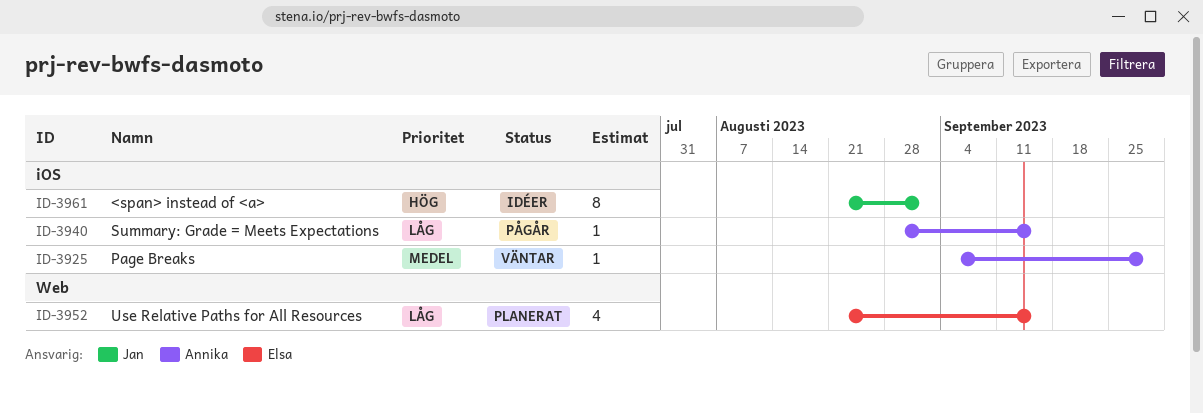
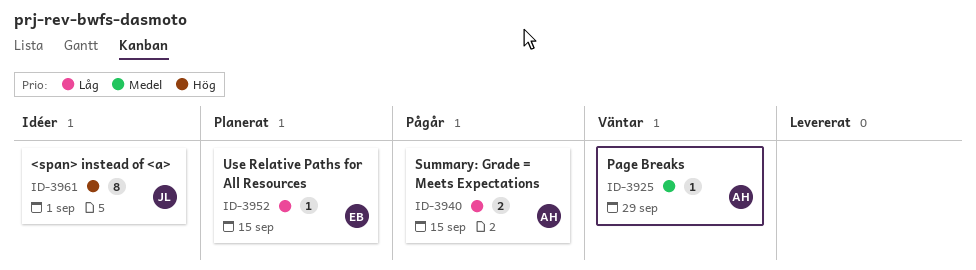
ID-3940, estimate: 1 -> 2
ID-3952, estimate: 4 -> 1

